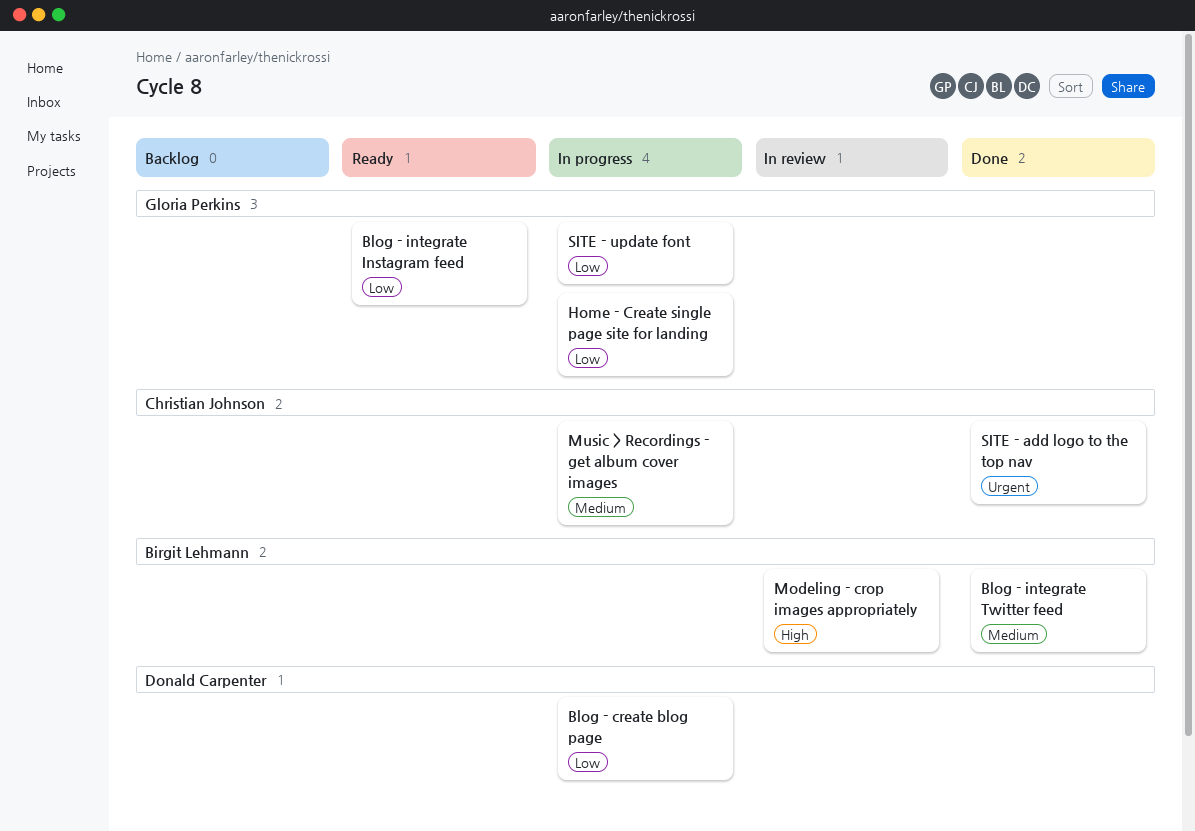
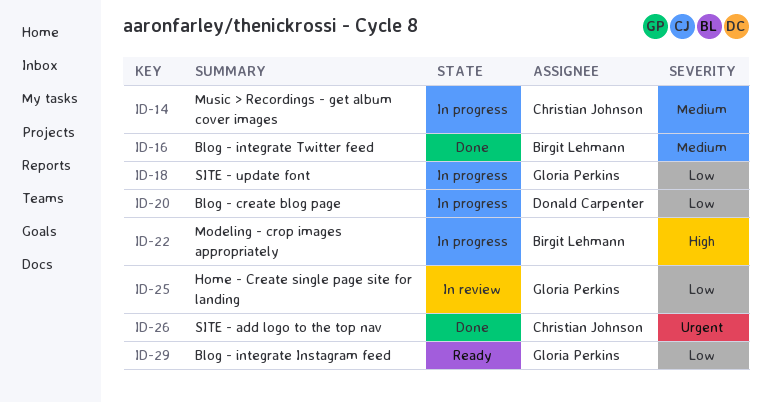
Home - Create single page site for landing, status: In progress -> In review
Modeling - crop images appropriately, status: In review -> In progress

